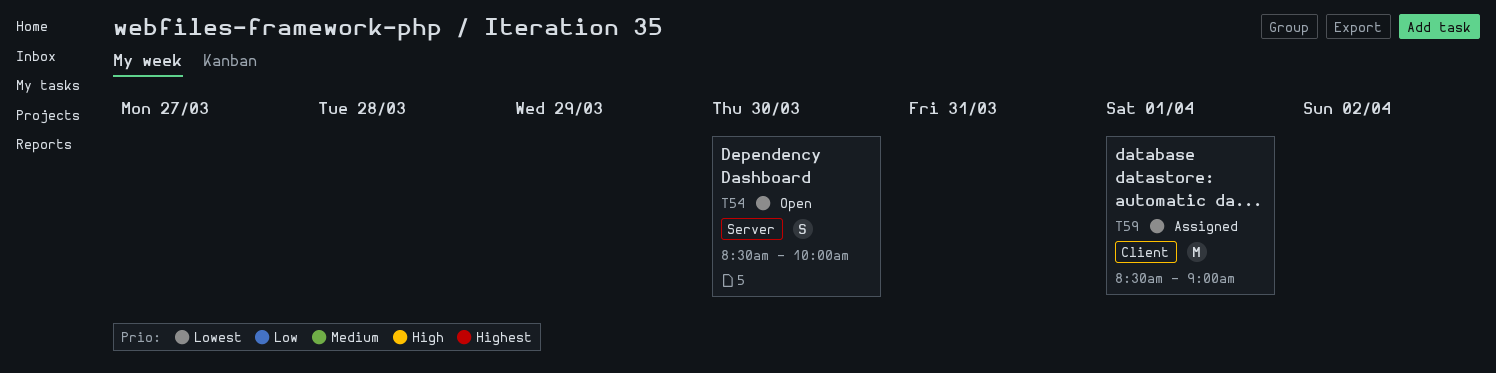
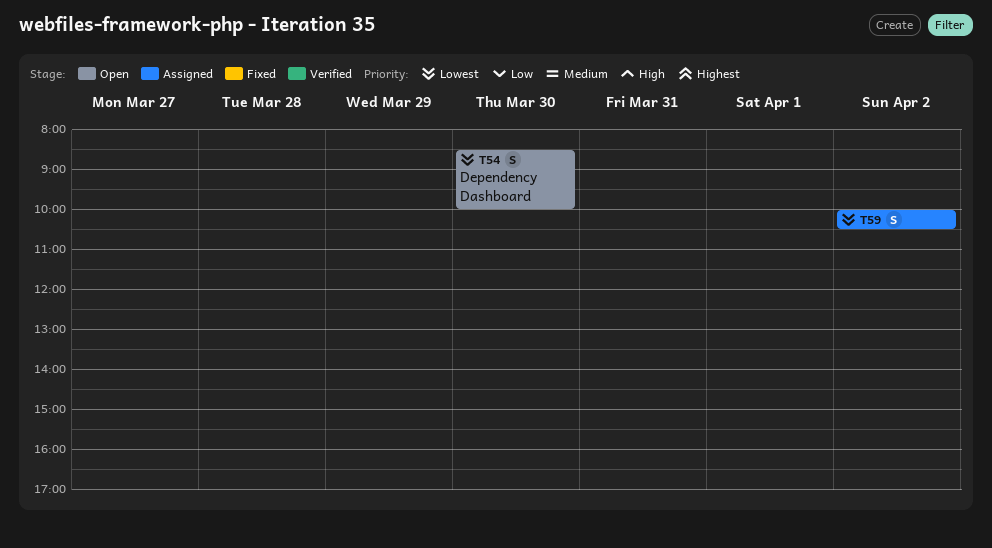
T59, estimate: M -> S
T59, day: Apr 1 -> Apr 2
T59, begins: 08:30 -> 10:00
T59, ends: 09:00 -> 10:30

